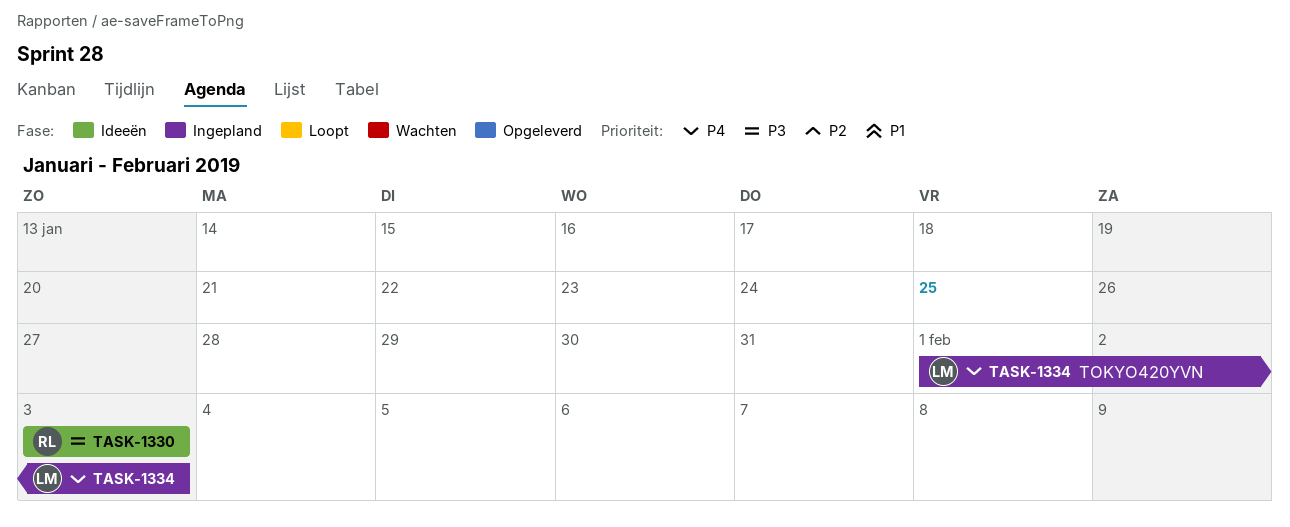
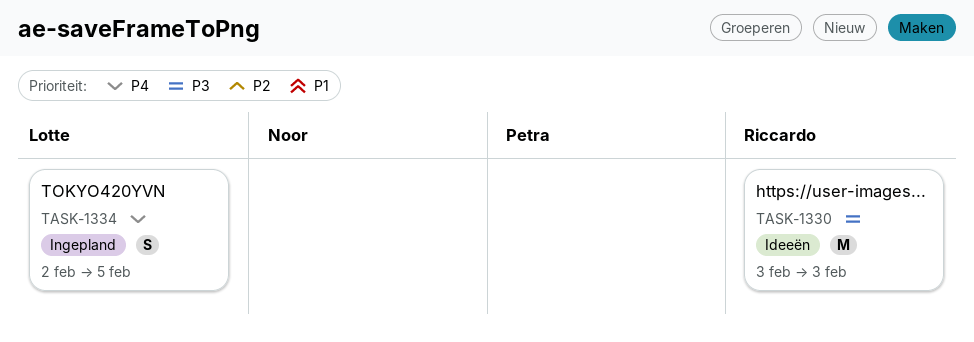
TASK-1334, start: Feb 1 -> Feb 2
TASK-1334, due: Feb 3 -> Feb 5

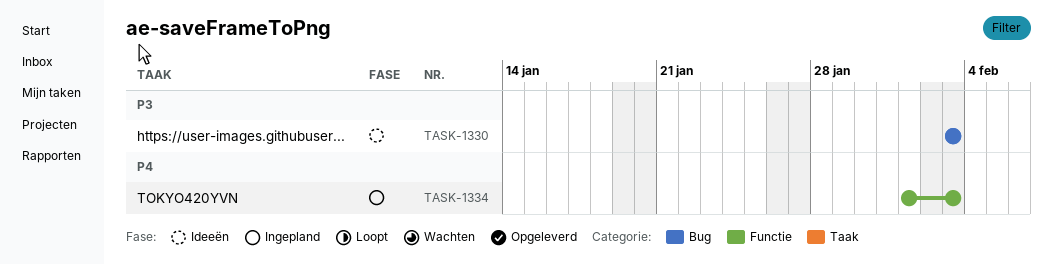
TASK-1334, start: Feb 2 -> Feb 1
TASK-1334, due: Feb 5 -> Feb 3

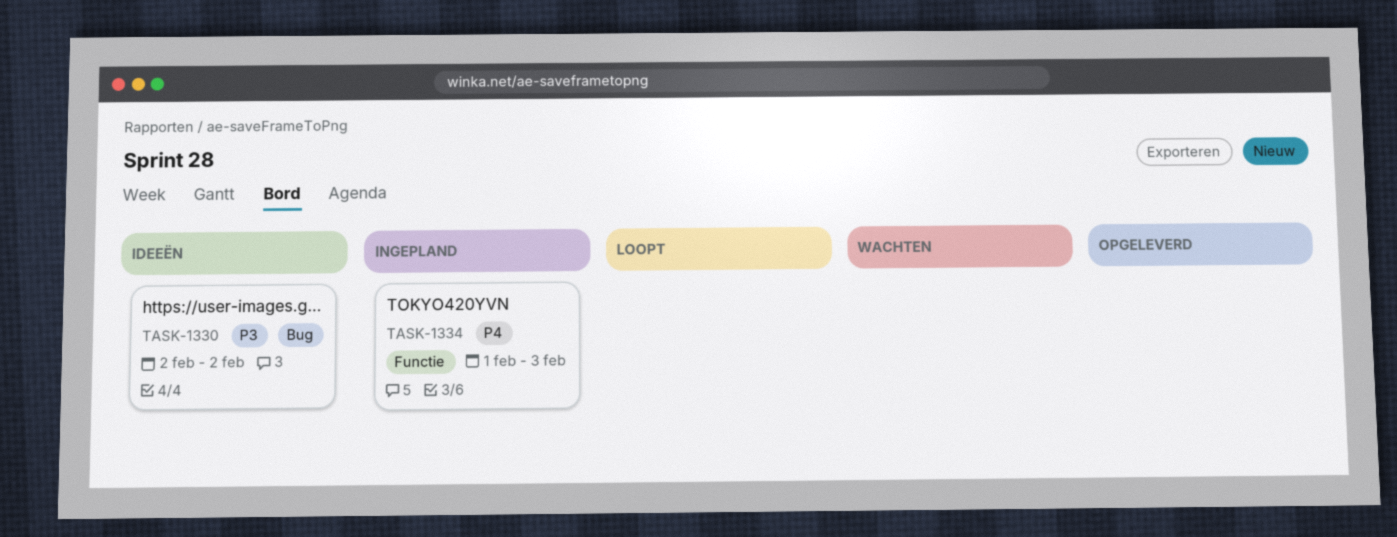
TASK-1330, start: Feb 3 -> Feb 2
TASK-1330, due: Feb 3 -> Feb 2

